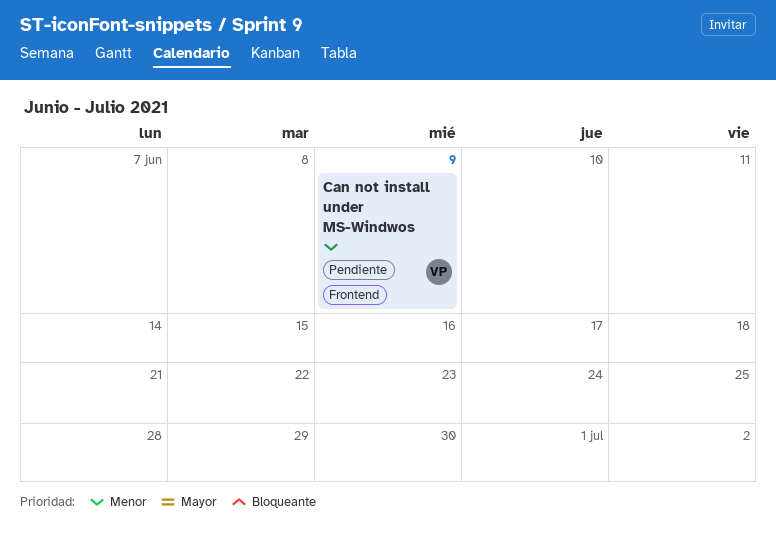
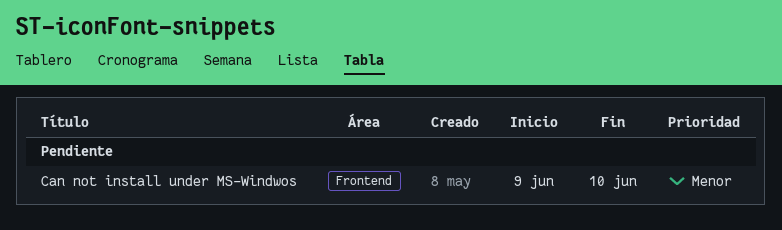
Can not install under MS-Windwos, due: Jun 9 -> Jun 10

